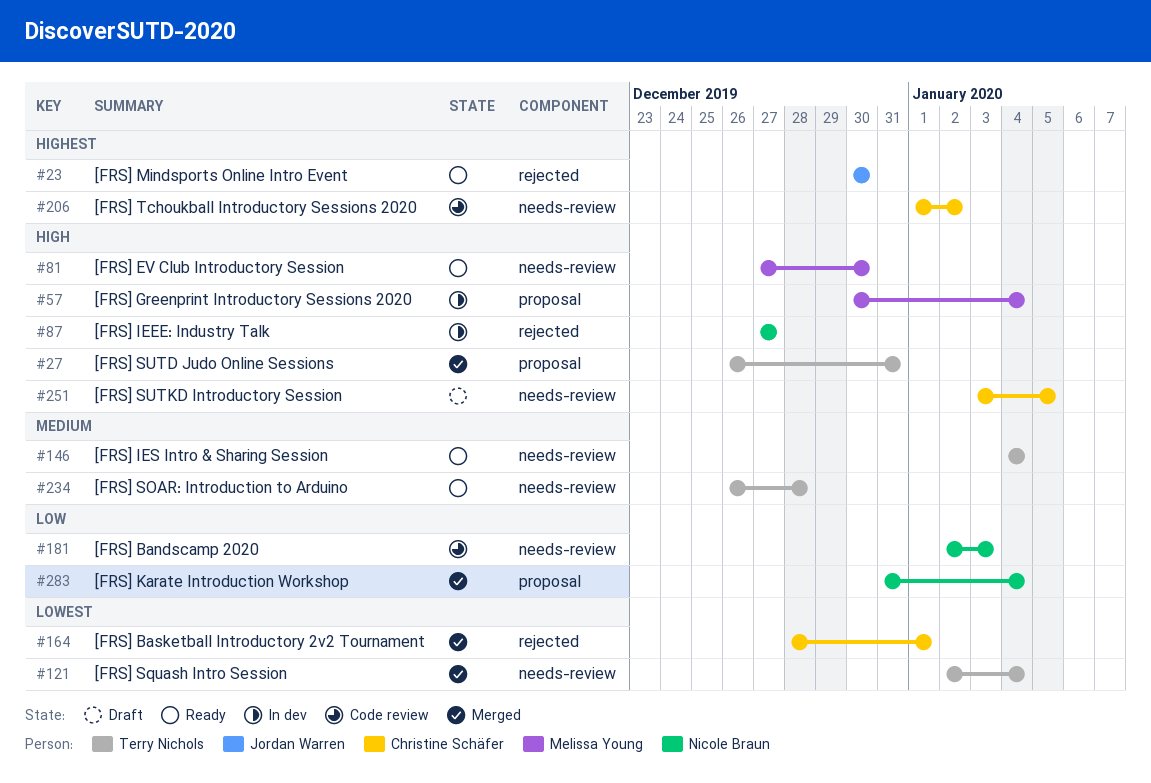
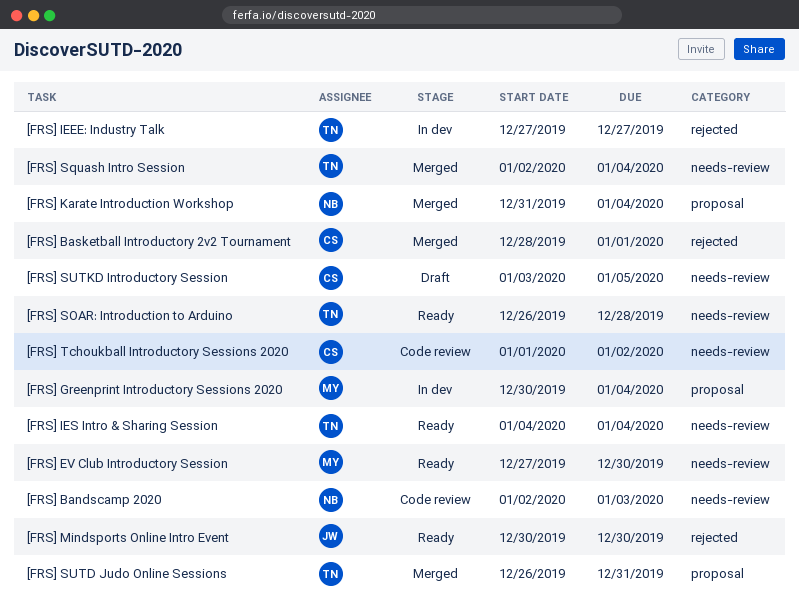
[FRS] IEEE: Industry Talk, owner: Nicole Braun -> Terry Nichols

